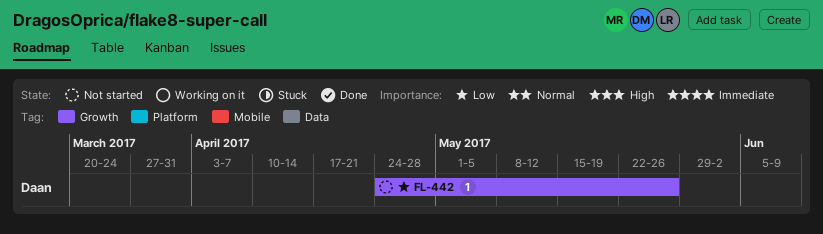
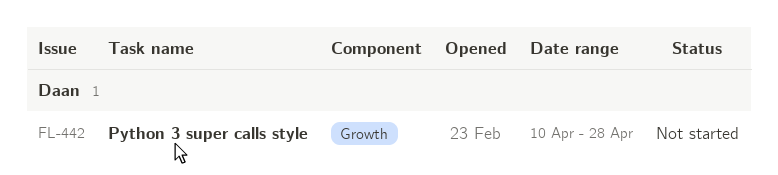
FL-442, start: Apr 24 -> Apr 10
FL-442, due: May 26 -> Apr 28

